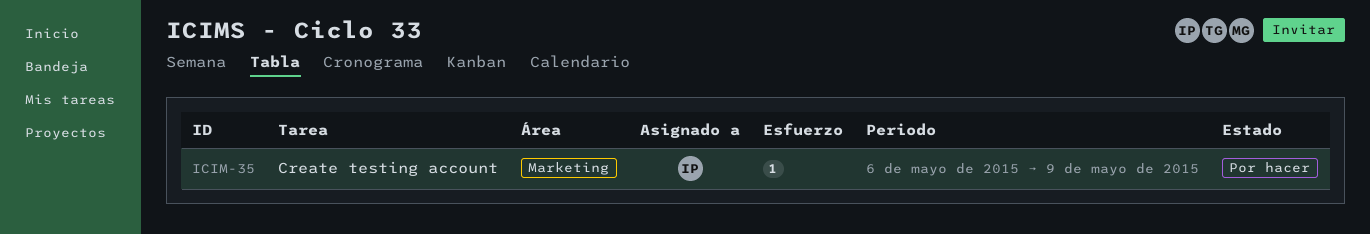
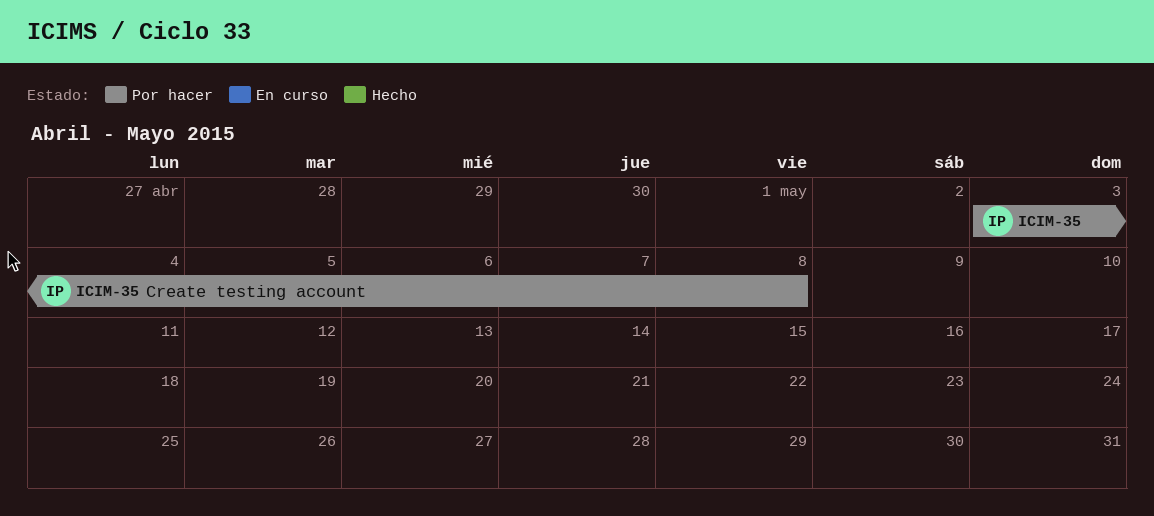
ICIM-35, start: May 6 -> May 3
ICIM-35, due: May 9 -> May 8

